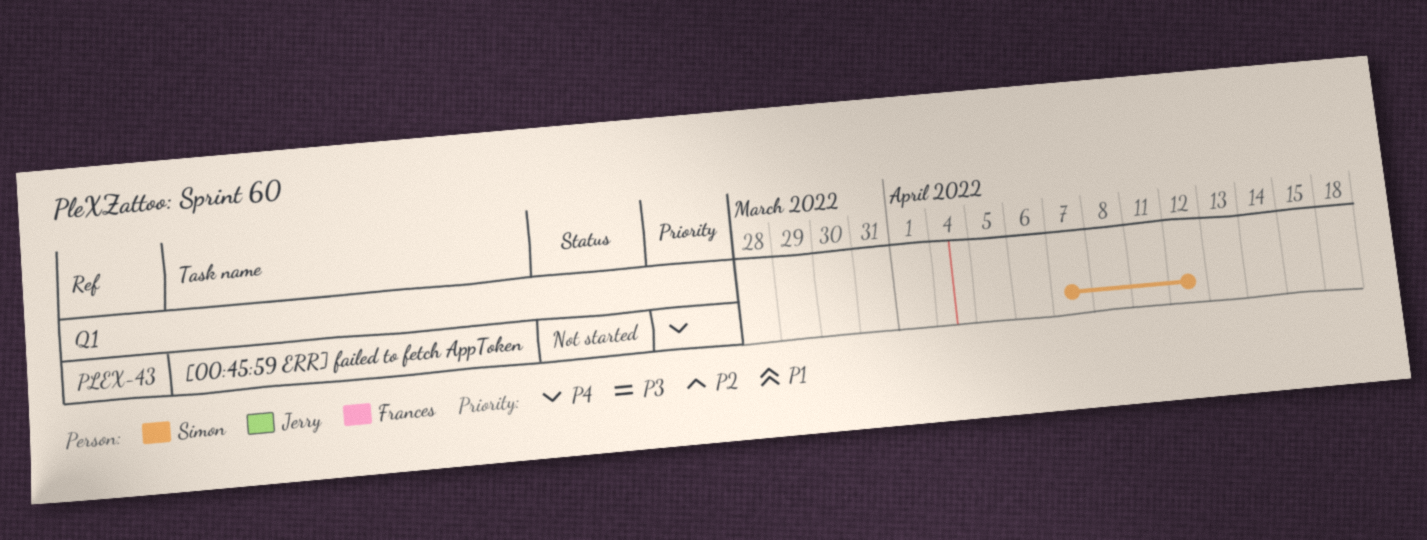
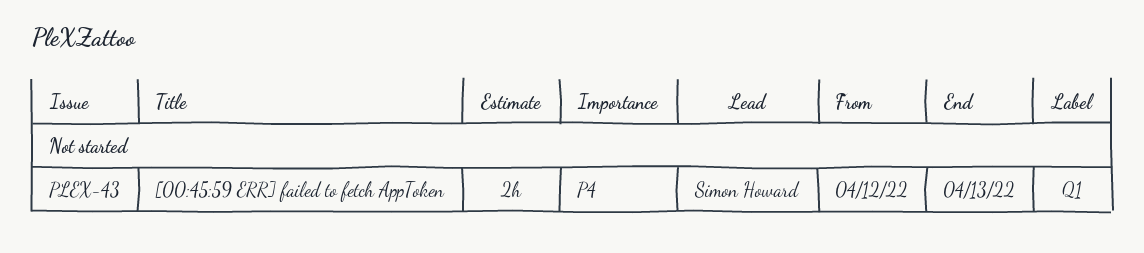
PLEX-43, start: Apr 7 -> Apr 12
PLEX-43, due: Apr 12 -> Apr 13

